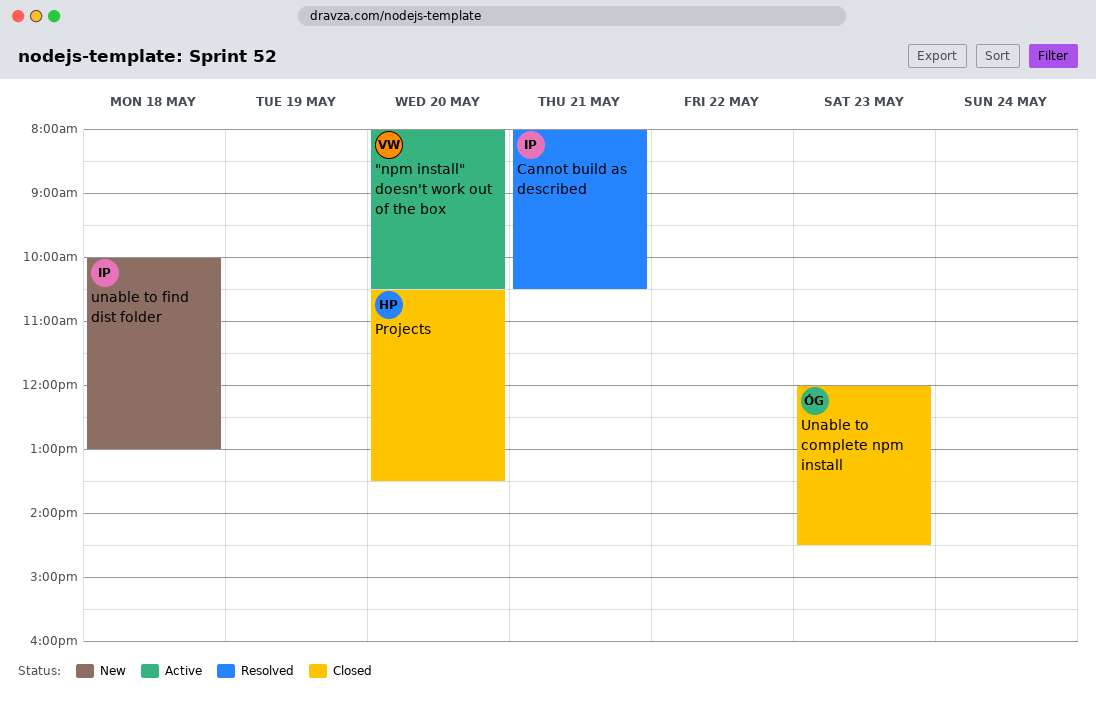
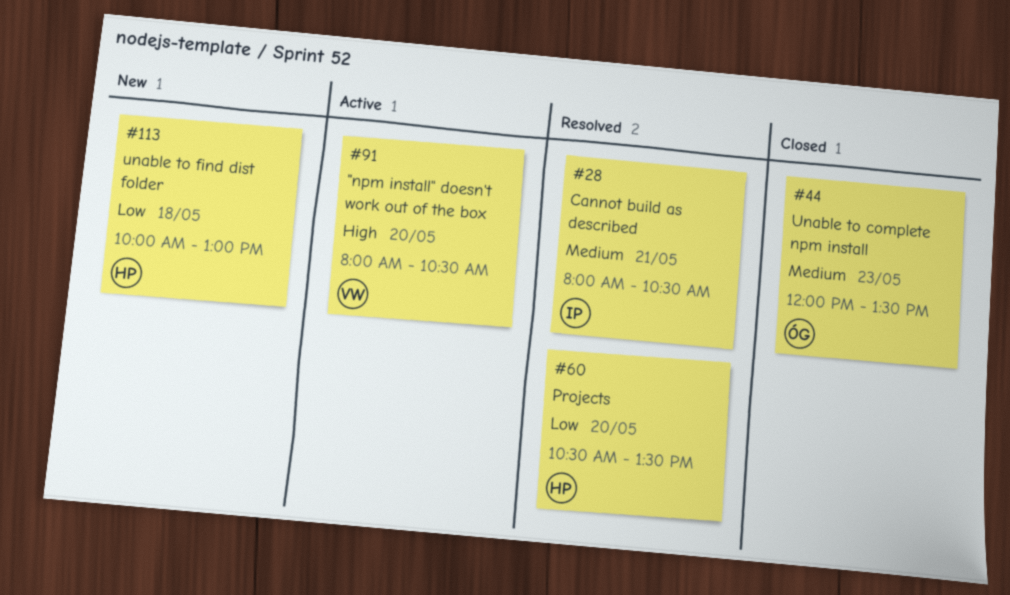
Projects, status: Closed -> Resolved
Unable to complete npm install, ends: 14:30 -> 13:30
unable to find dist folder, owner: IP -> HP

